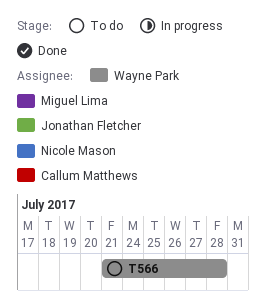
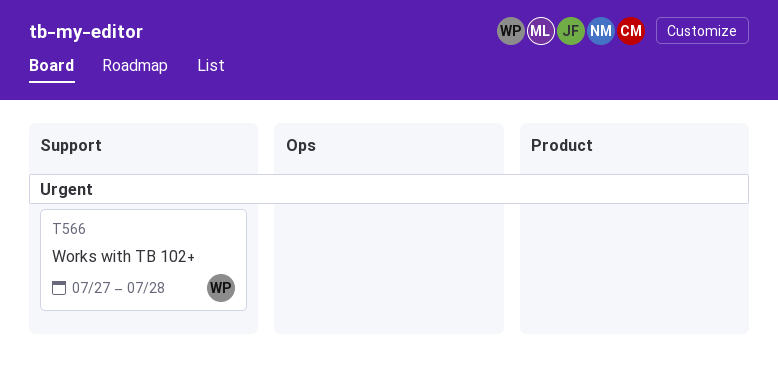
T566, start: Jul 21 -> Jul 27

